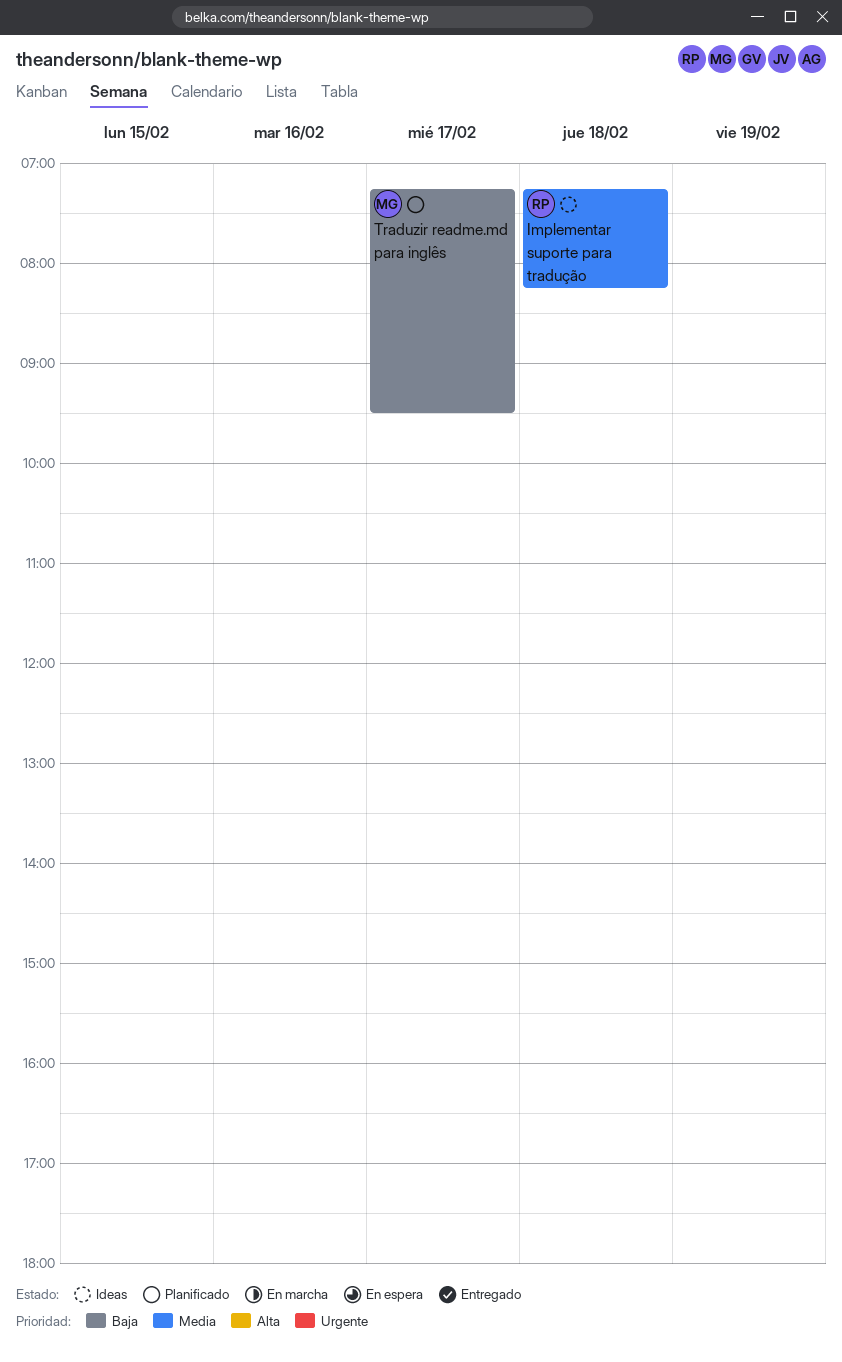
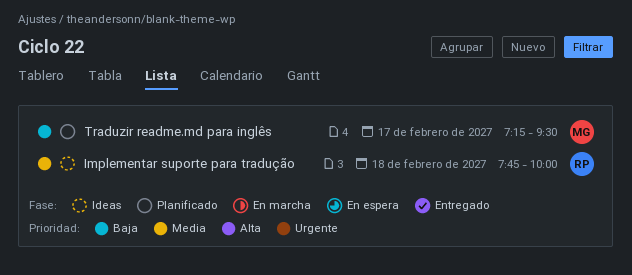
Implementar suporte para tradução, begins: 07:15 -> 07:45
Implementar suporte para tradução, ends: 08:15 -> 10:00

